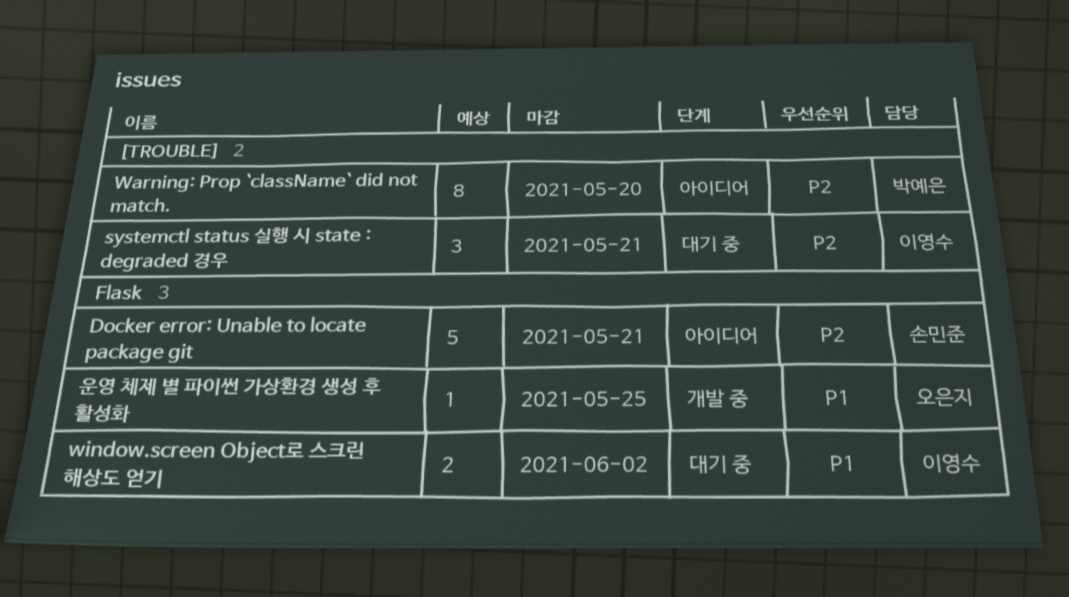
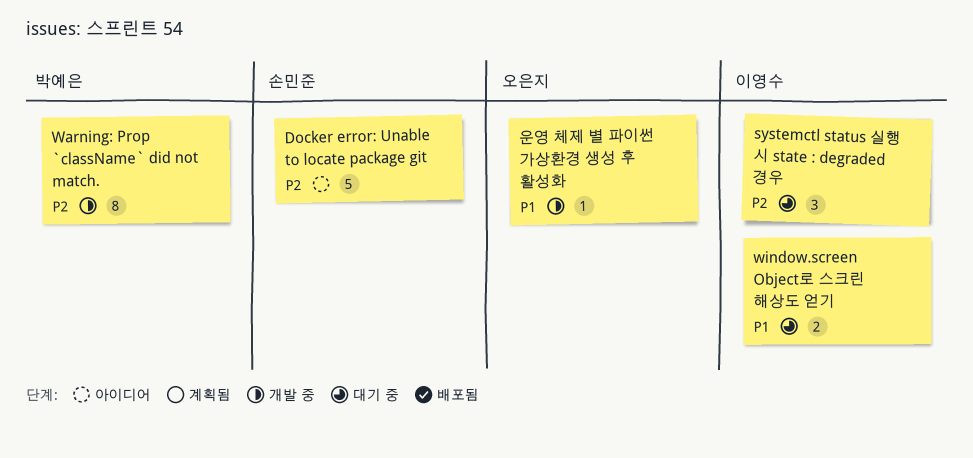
Warning: Prop `className` did not match., status: 아이디어 -> 개발 중

